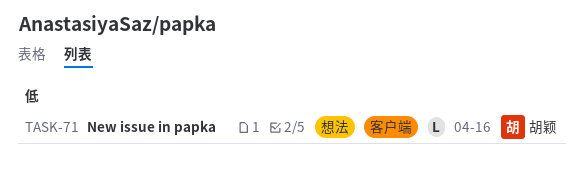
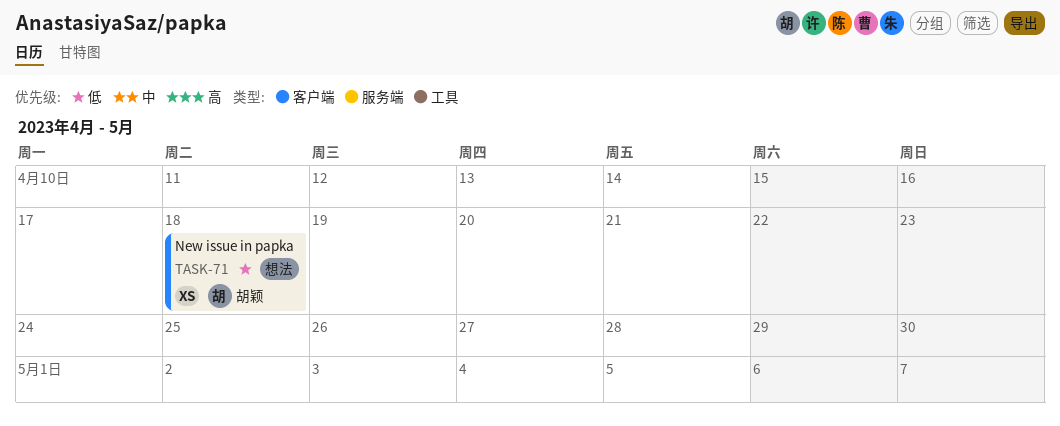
TASK-71, estimate: L -> XS
TASK-71, due: Apr 16 -> Apr 18

